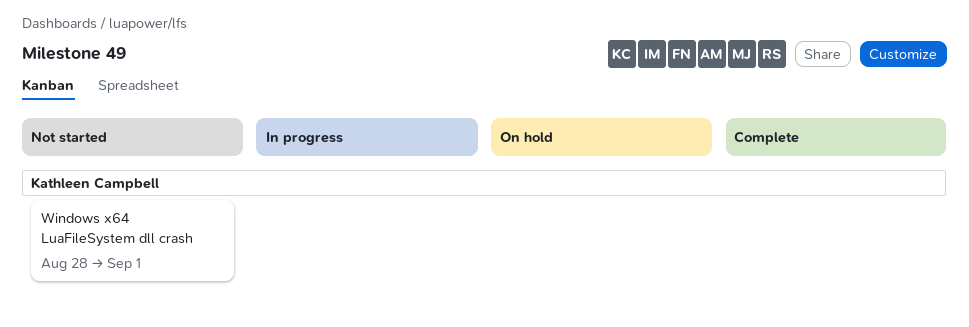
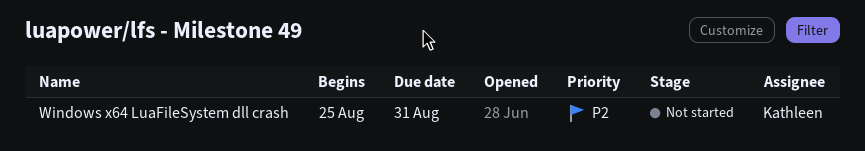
Windows x64 LuaFileSystem dll crash, start: Aug 28 -> Aug 25
Windows x64 LuaFileSystem dll crash, due: Sep 1 -> Aug 31

